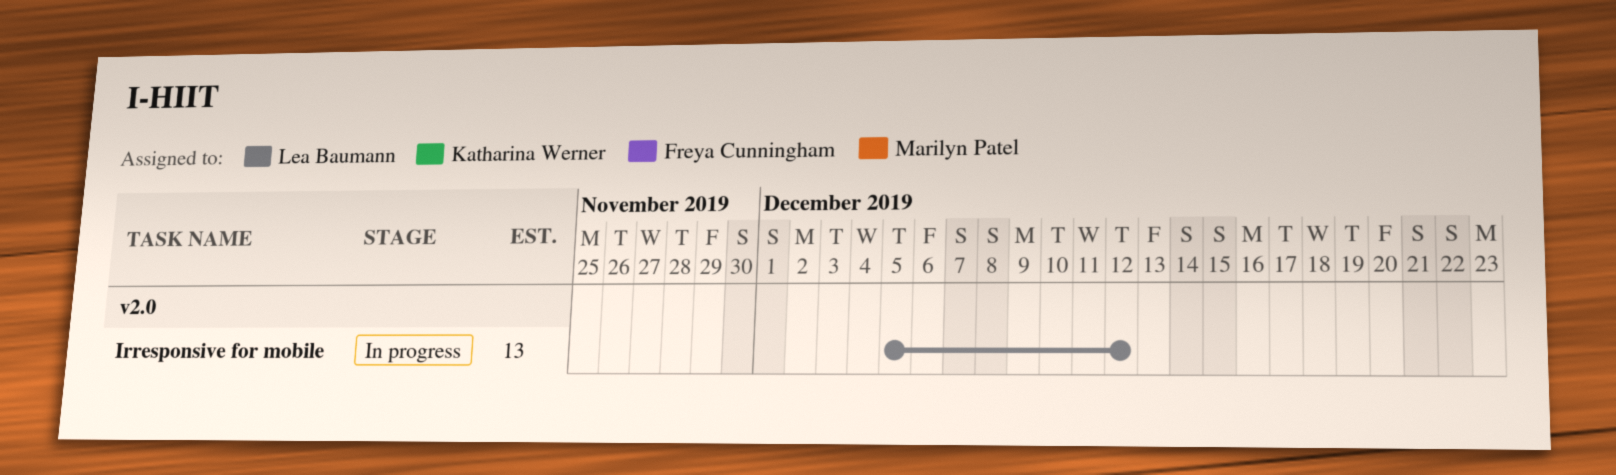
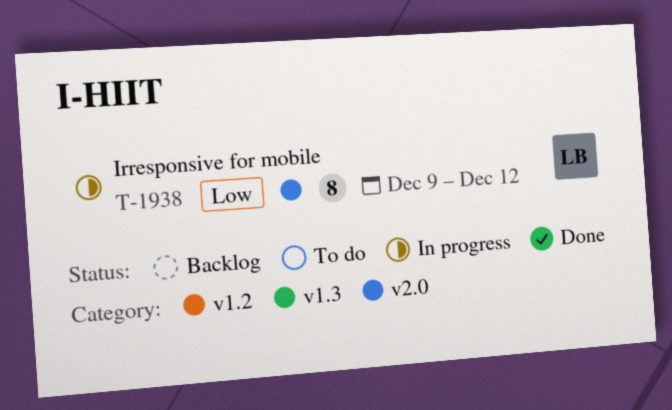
Irresponsive for mobile, estimate: 13 -> 8
Irresponsive for mobile, start: Dec 5 -> Dec 9

